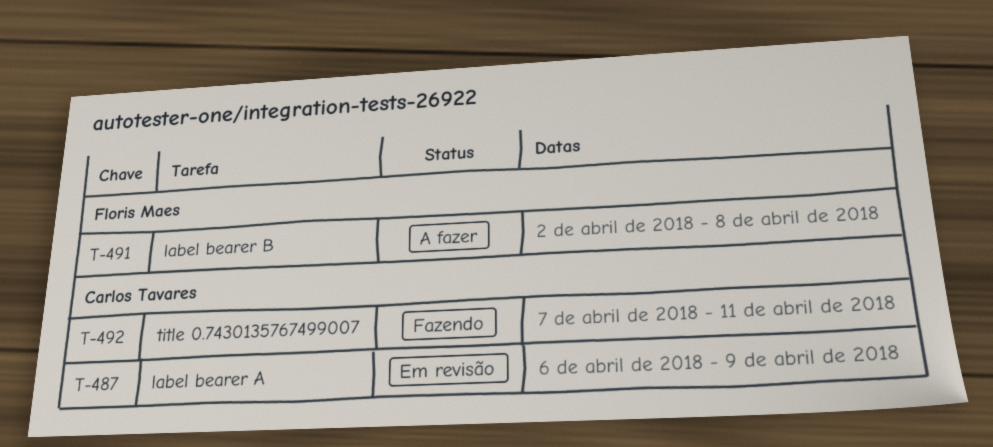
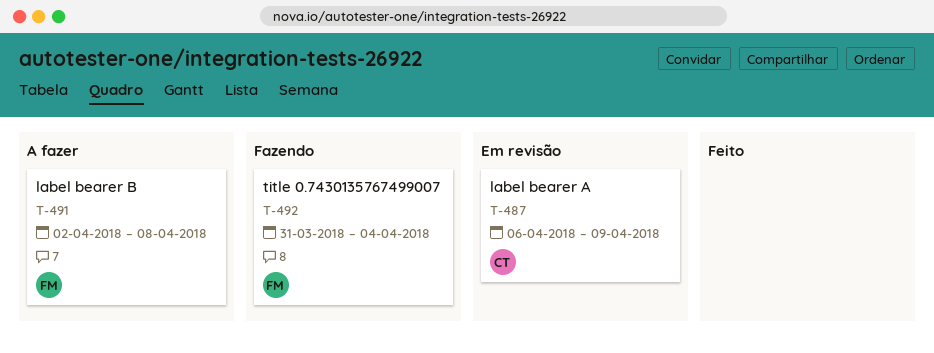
T-492, owner: Carlos Tavares -> Floris Maes
T-492, start: Apr 7 -> Mar 31
T-492, due: Apr 11 -> Apr 4

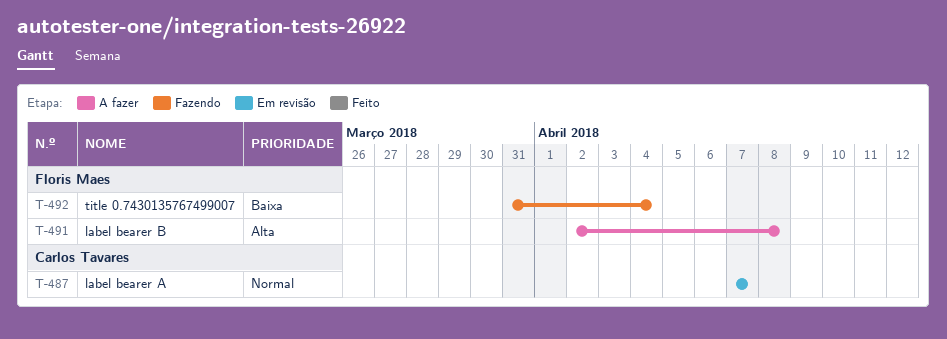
T-487, start: Apr 6 -> Apr 7
T-487, due: Apr 9 -> Apr 7

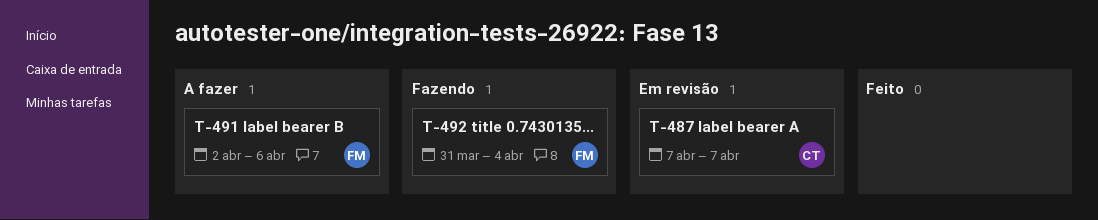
T-491, due: Apr 8 -> Apr 6

